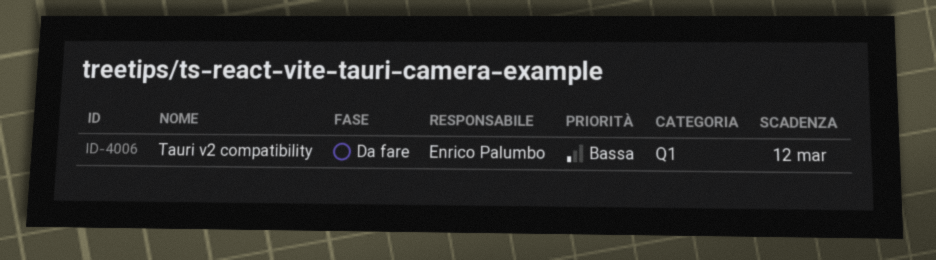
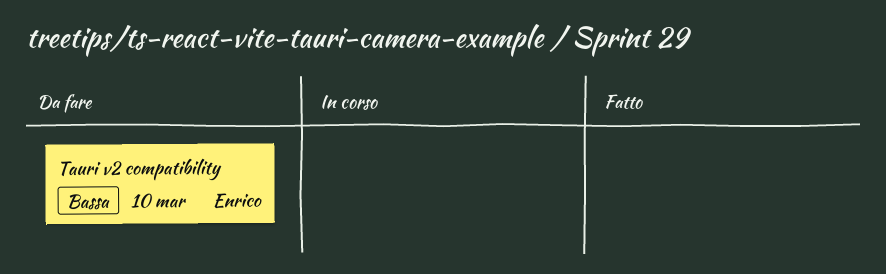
Tauri v2 compatibility, due: Mar 12 -> Mar 10

